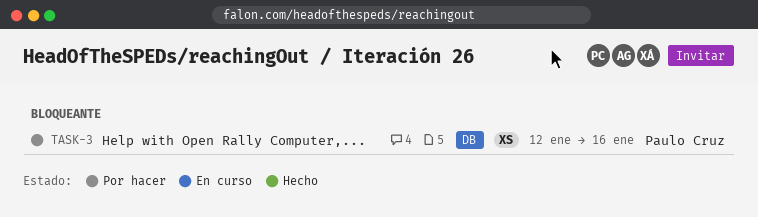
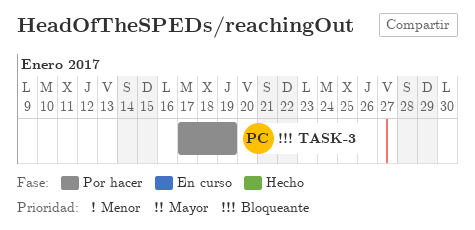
TASK-3, start: Jan 12 -> Jan 17
TASK-3, due: Jan 16 -> Jan 19

